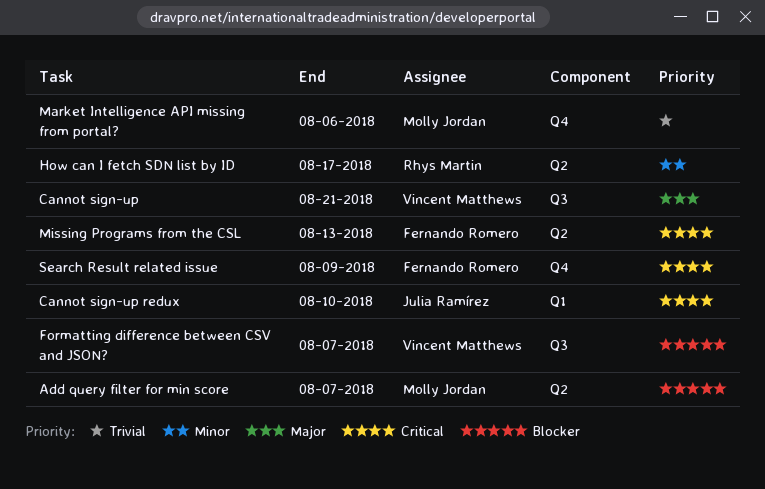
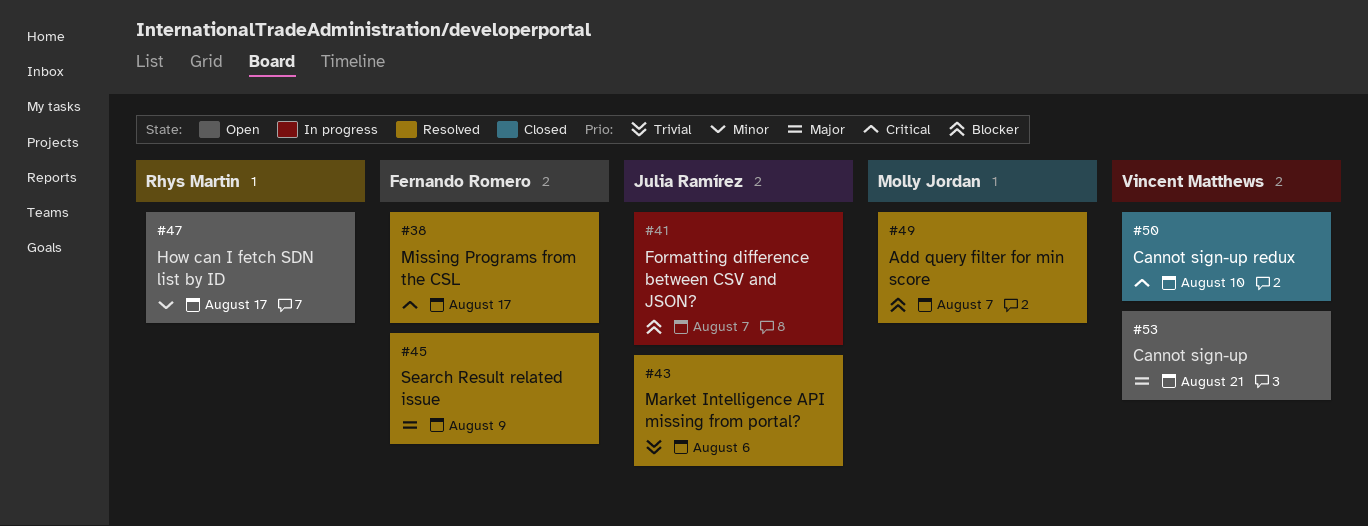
Cannot sign-up redux, owner: Julia Ramírez -> Vincent Matthews
Formatting difference between CSV and JSON?, owner: Vincent Matthews -> Julia Ramírez
Market Intelligence API missing from portal?, owner: Molly Jordan -> Julia Ramírez
Missing Programs from the CSL, due: Aug 13 -> Aug 17
Search Result related issue, priority: Critical -> Major

